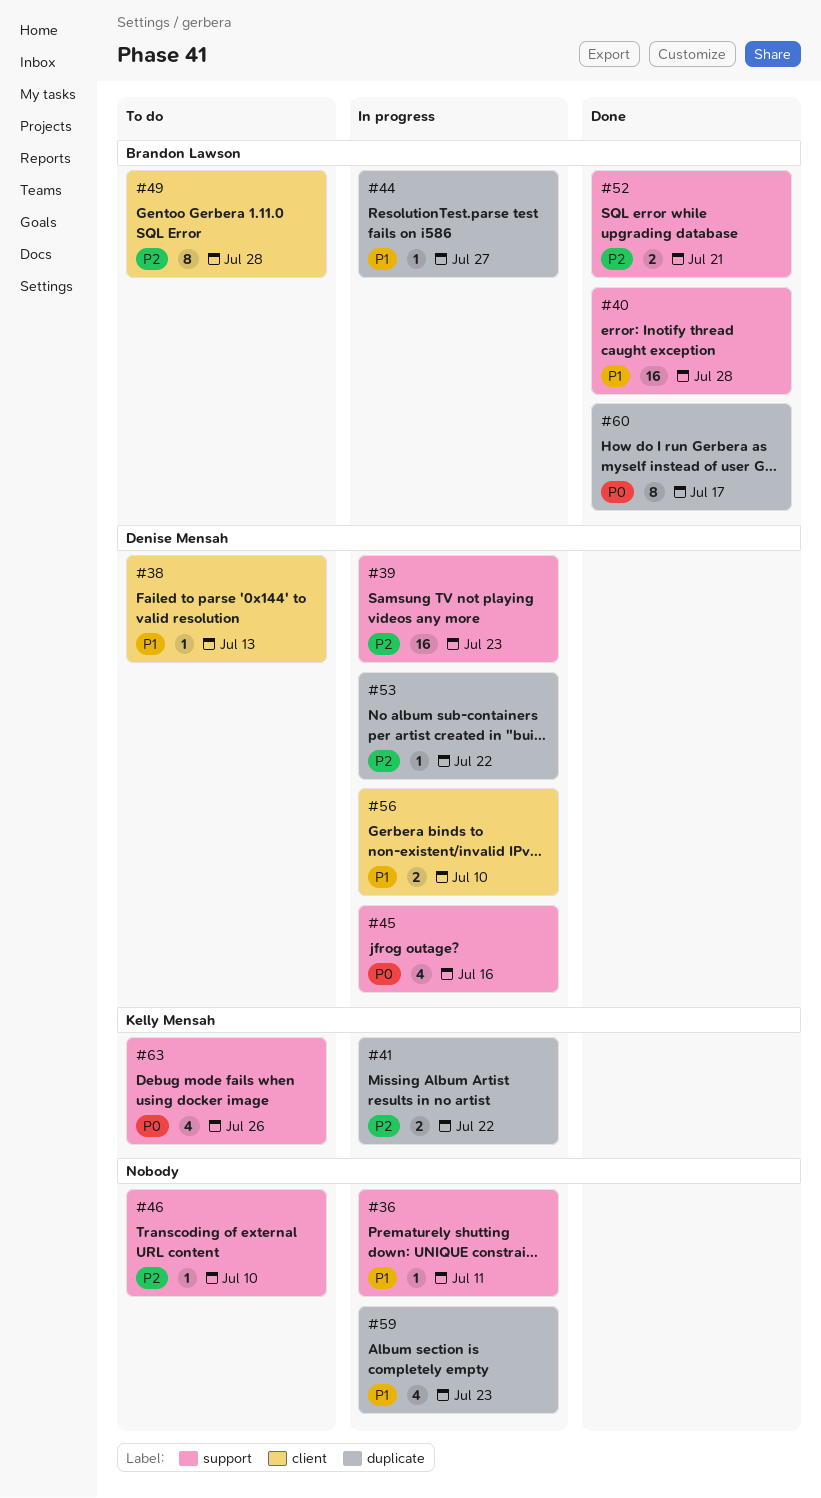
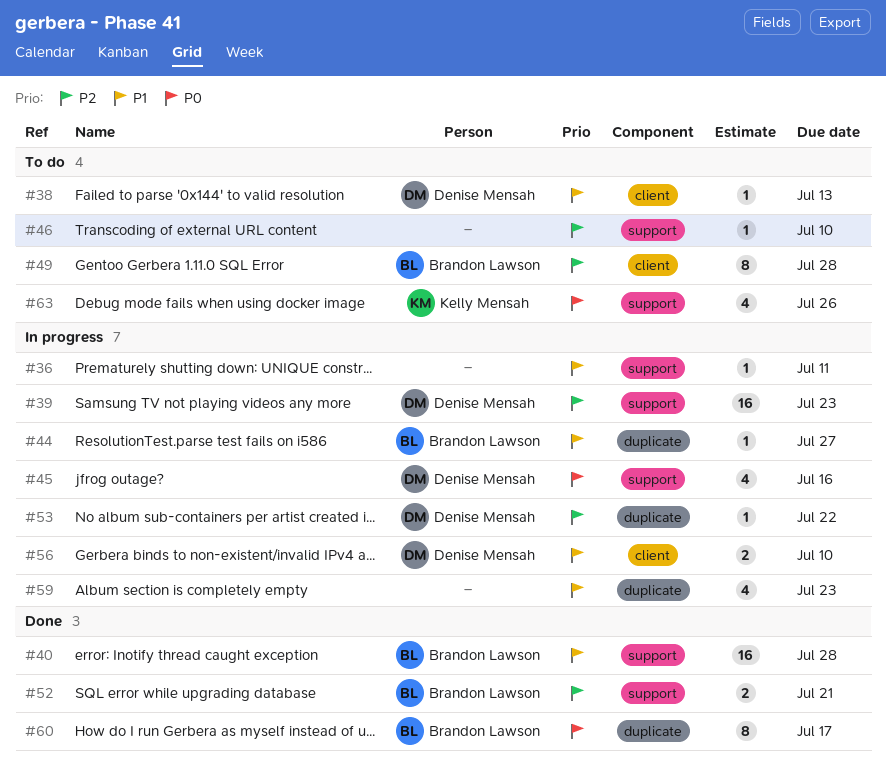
#41: present -> none

